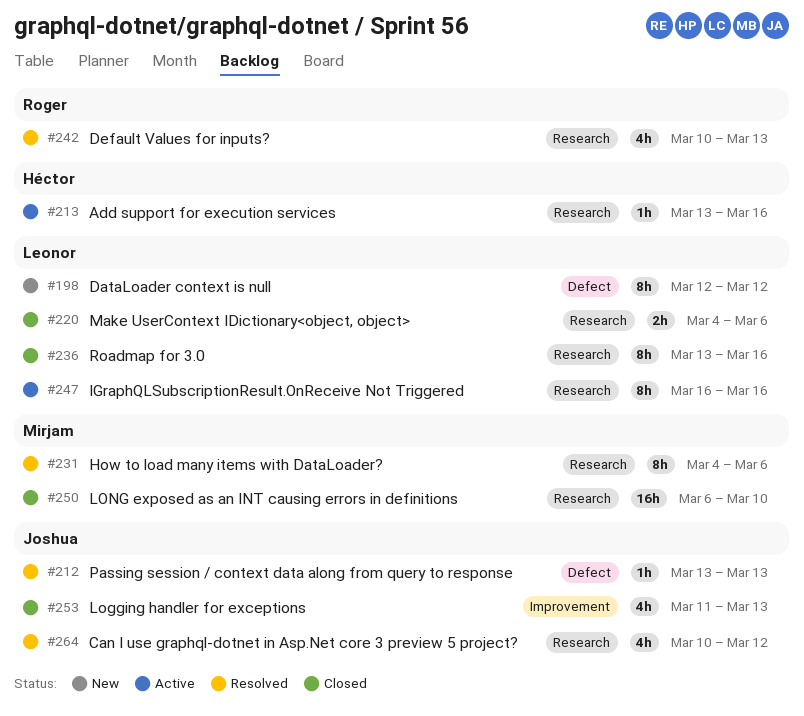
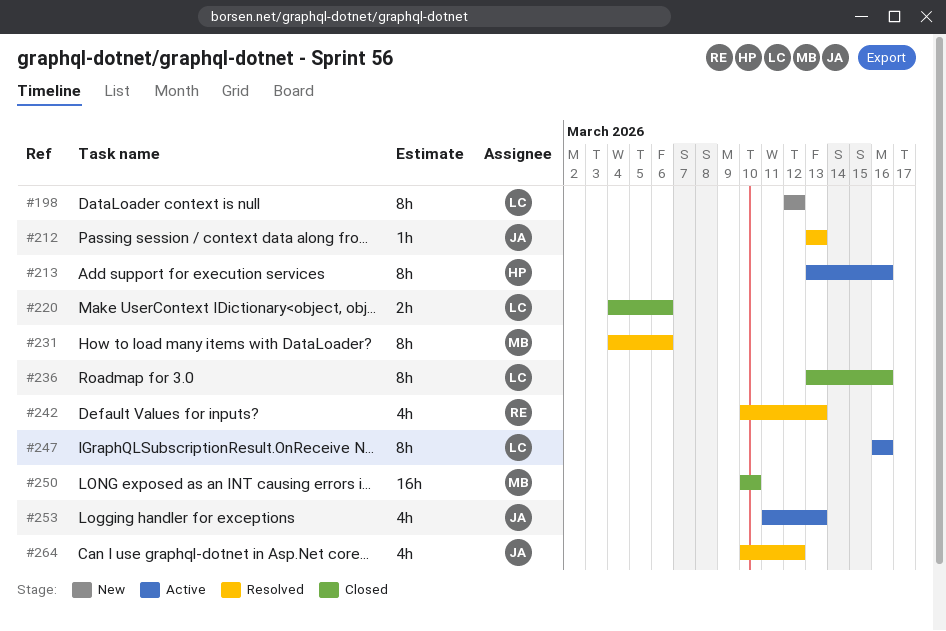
#213, estimate: 1h -> 8h
#250, start: Mar 6 -> Mar 10
#253, status: Closed -> Active

